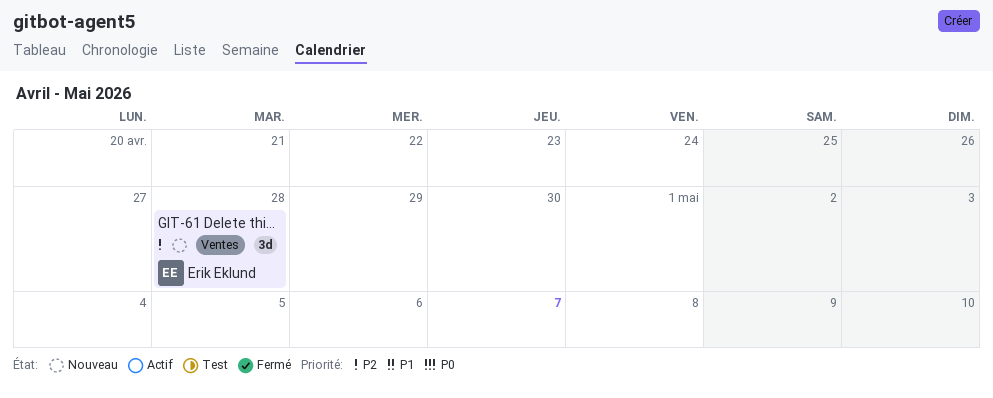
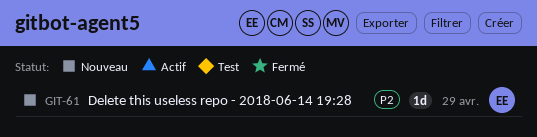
GIT-61, estimate: 3d -> 1d
GIT-61, due: Apr 28 -> Apr 29

